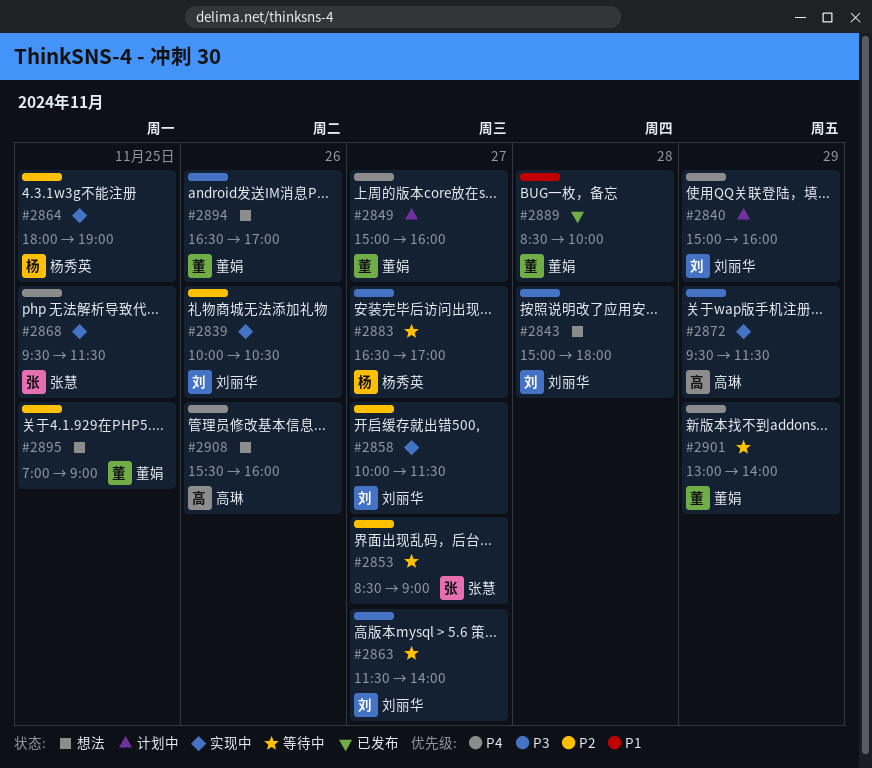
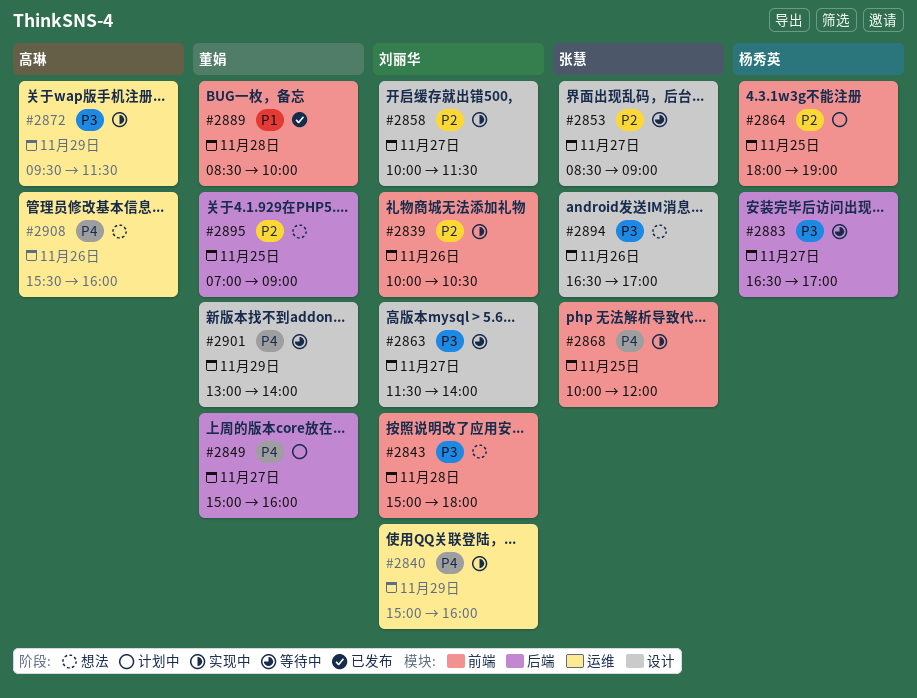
#2840, status: 计划中 -> 实现中
#2864, status: 实现中 -> 计划中
#2868, begins: 09:30 -> 10:00
#2868, ends: 11:30 -> 12:00
#2894, owner: 董娟 -> 张慧

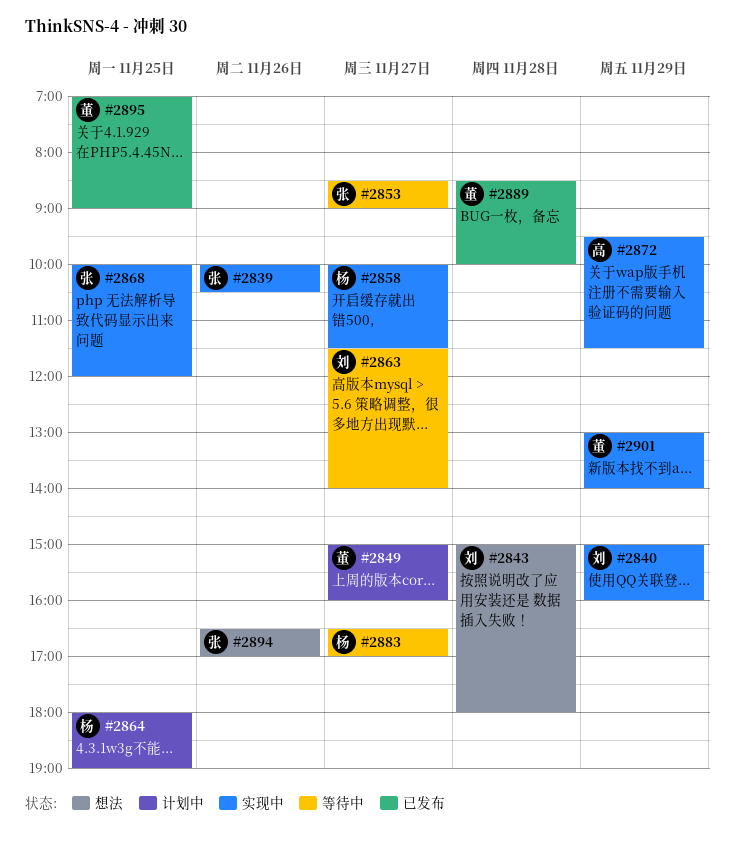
#2839, owner: 刘丽华 -> 张慧
#2858, owner: 刘丽华 -> 杨秀英
#2895, status: 想法 -> 已发布
#2901, status: 等待中 -> 实现中
#2908: present -> none

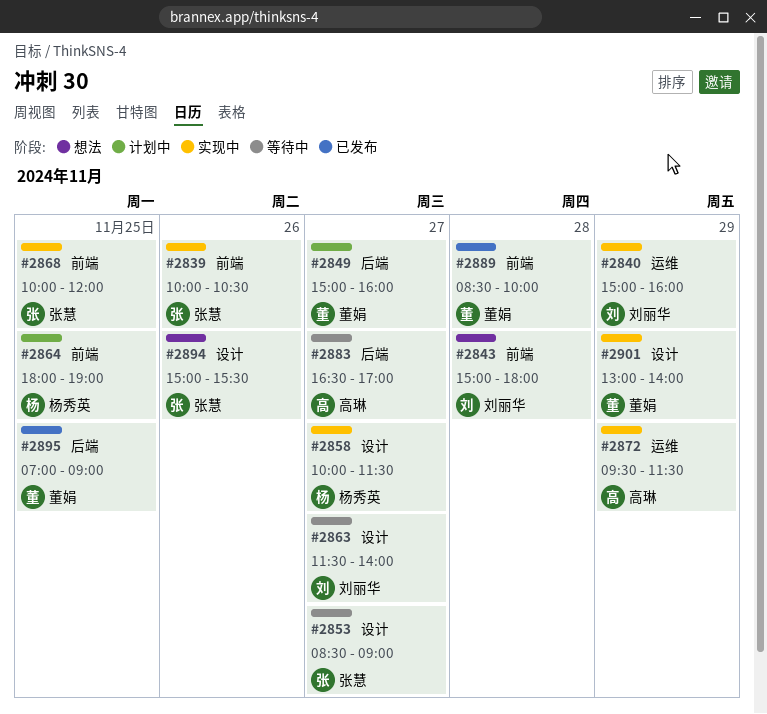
#2883, owner: 杨秀英 -> 高琳
#2894, begins: 16:30 -> 15:00
#2894, ends: 17:00 -> 15:30

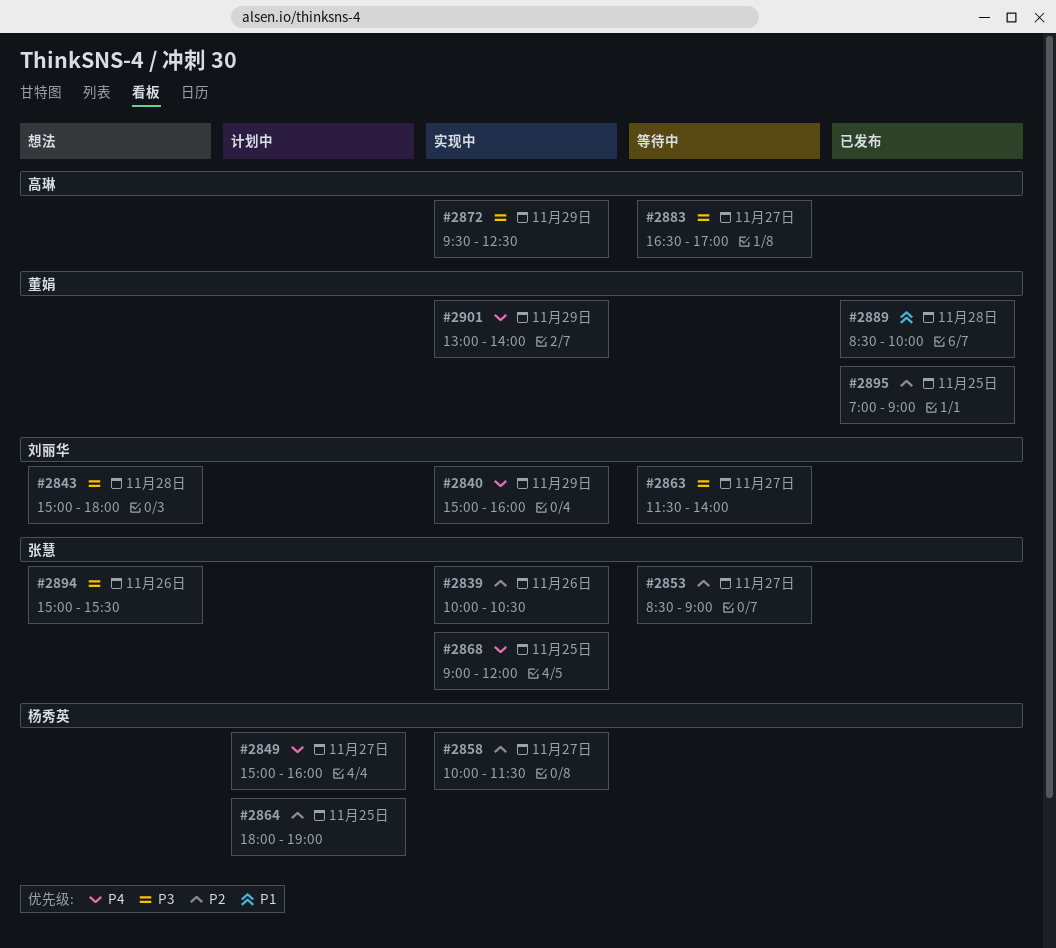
#2849, owner: 董娟 -> 杨秀英
#2868, begins: 10:00 -> 09:00
#2872, ends: 11:30 -> 12:30

